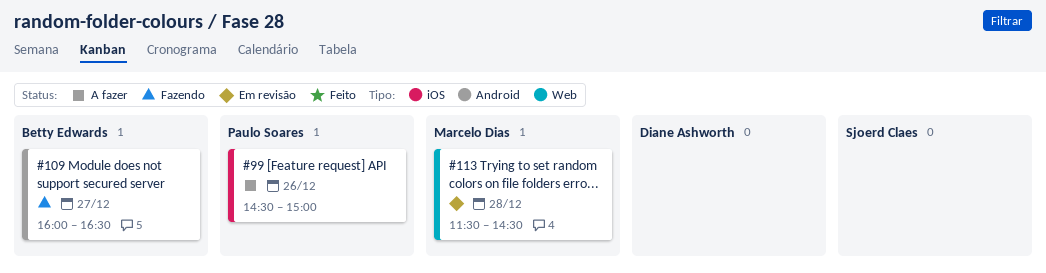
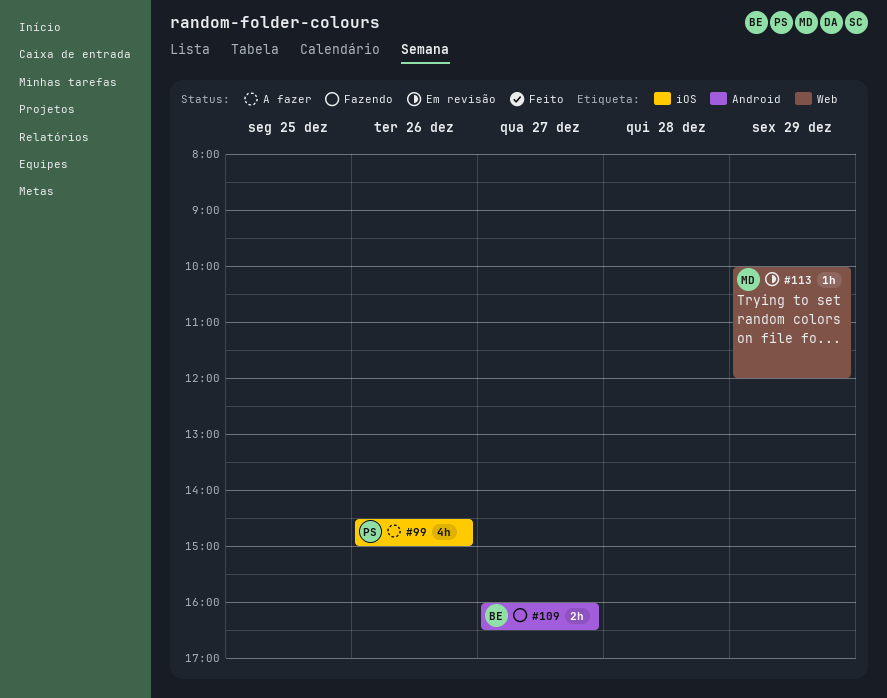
#113, day: Dec 28 -> Dec 29
#113, begins: 11:30 -> 10:00
#113, ends: 14:30 -> 12:00

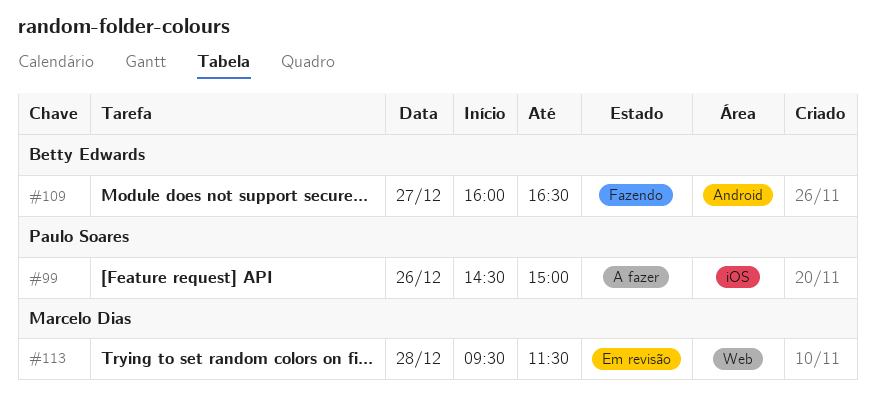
#113, day: Dec 29 -> Dec 28
#113, begins: 10:00 -> 09:30
#113, ends: 12:00 -> 11:30

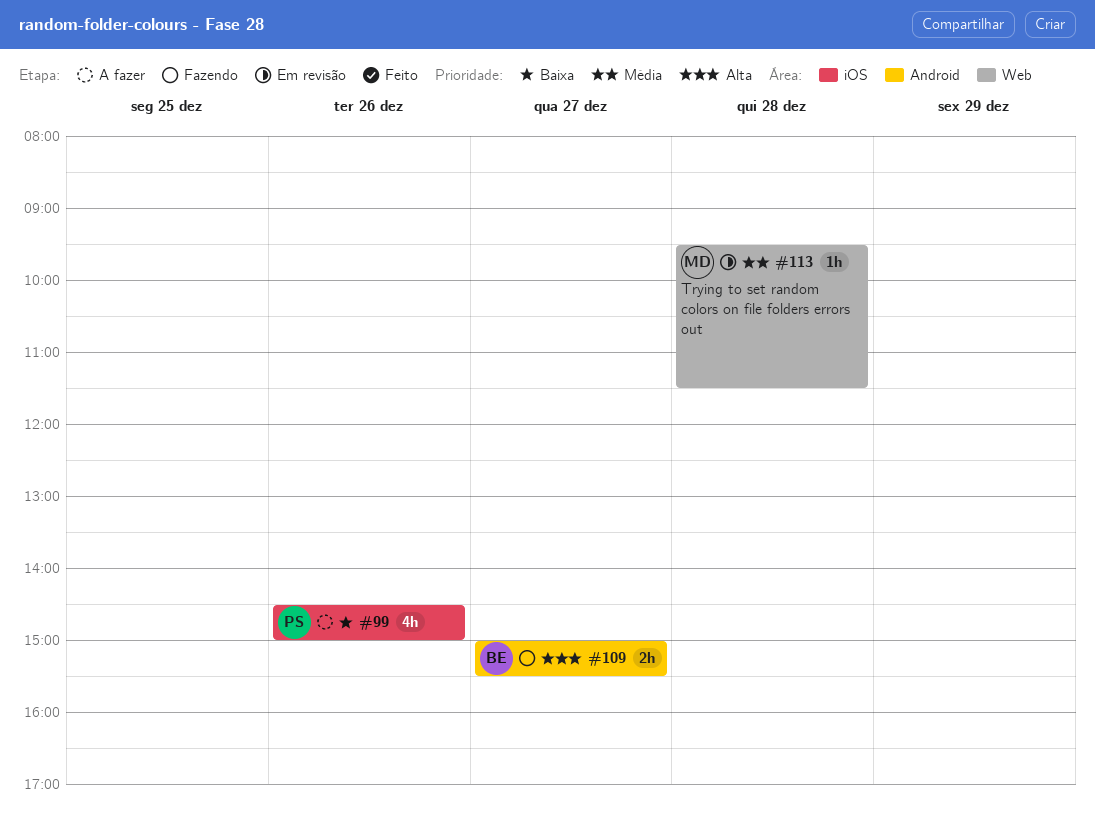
#109, begins: 16:00 -> 15:00
#109, ends: 16:30 -> 15:30

